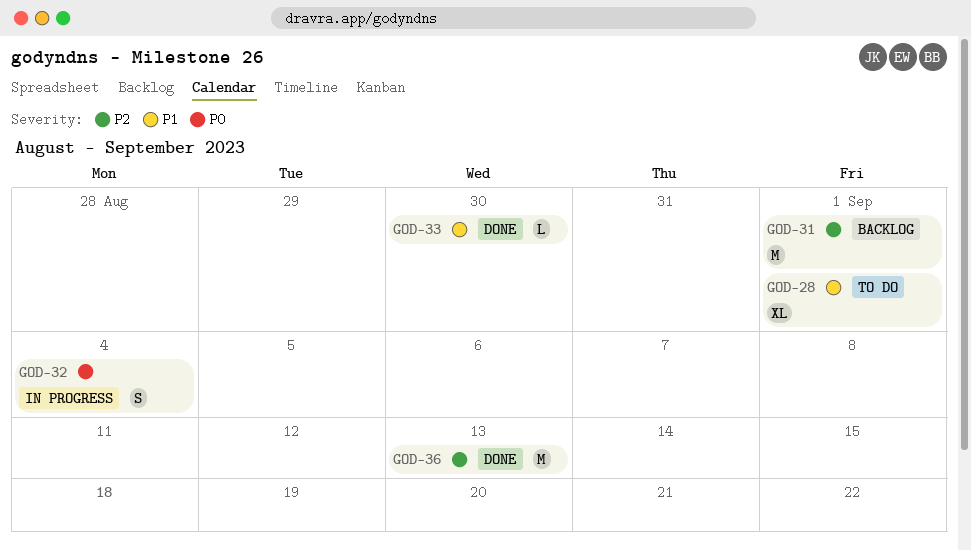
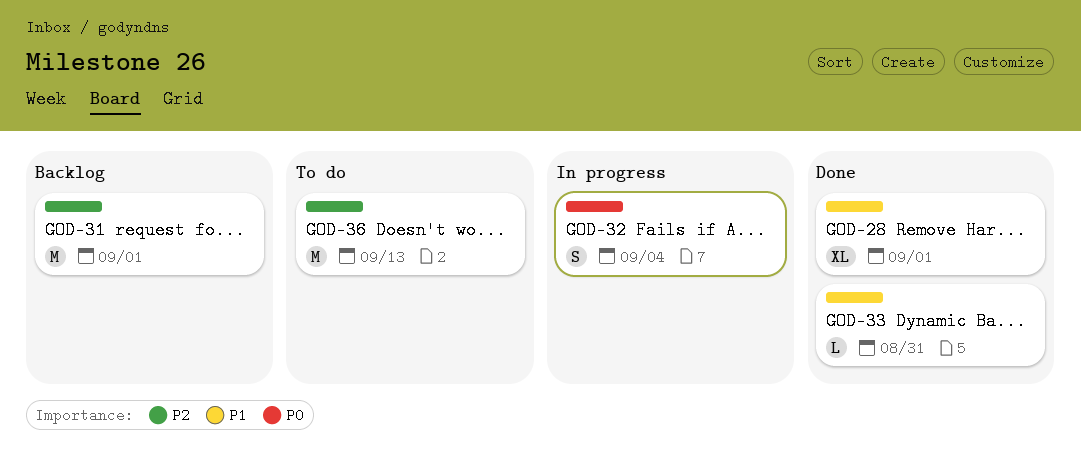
GOD-28, status: To do -> Done
GOD-33, due: Aug 30 -> Aug 31
GOD-36, status: Done -> To do

